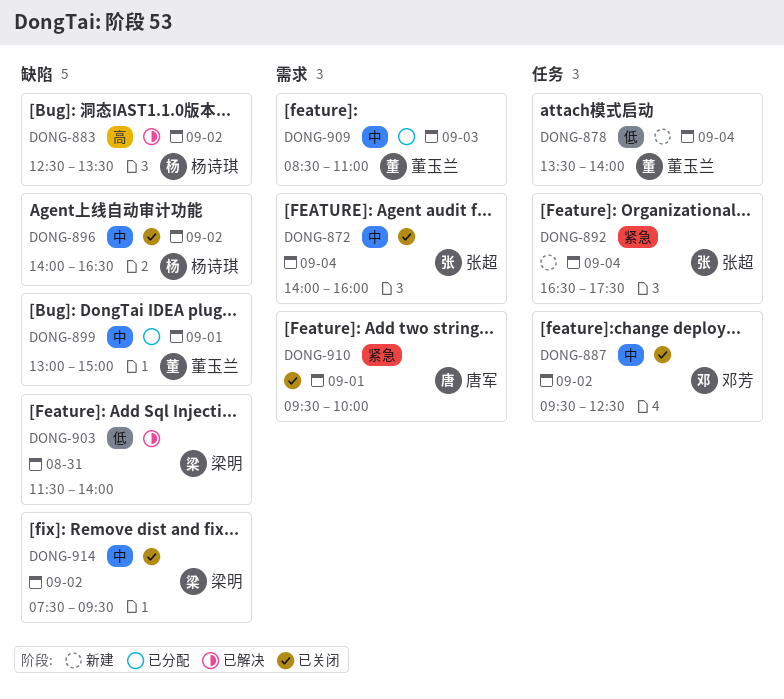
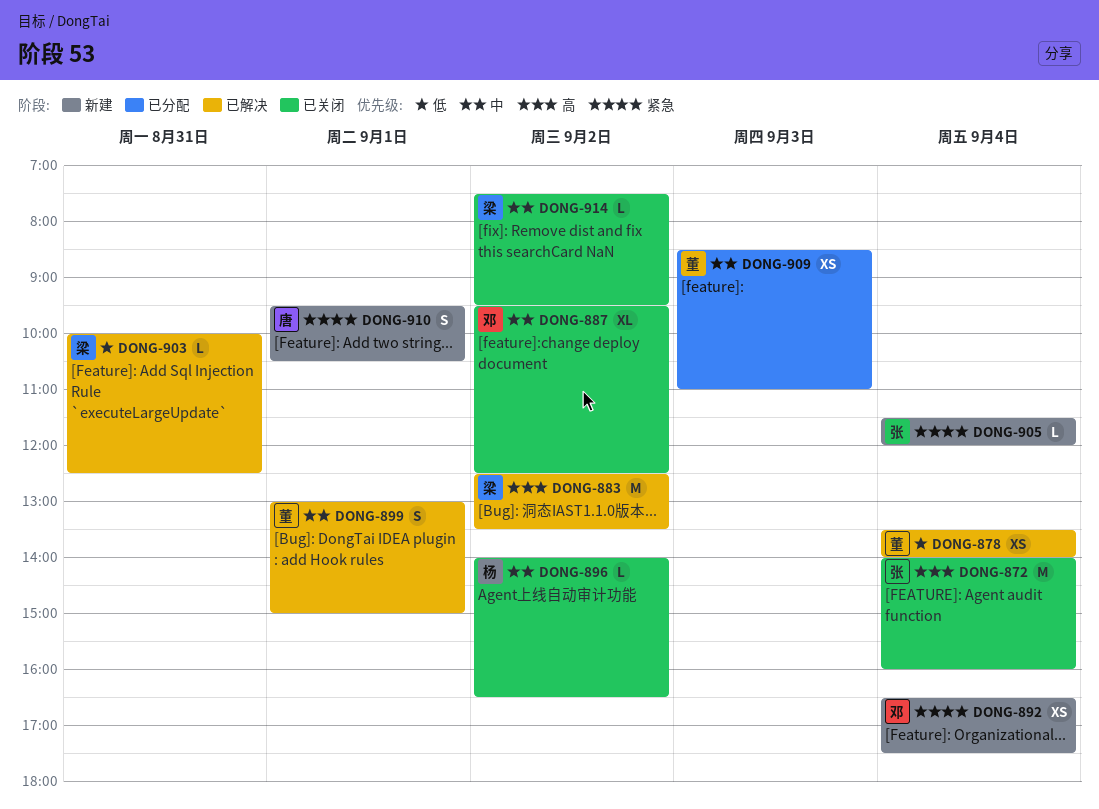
DONG-872, priority: 中 -> 高
DONG-878, status: 新建 -> 已解决
DONG-883, owner: 杨诗琪 -> 梁明
DONG-892, owner: 张超 -> 邓芳
DONG-899, status: 已分配 -> 已解决
DONG-903, begins: 11:30 -> 10:00
DONG-903, ends: 14:00 -> 12:30
DONG-905: none -> present
DONG-910, status: 已关闭 -> 新建
DONG-910, ends: 10:00 -> 10:30

